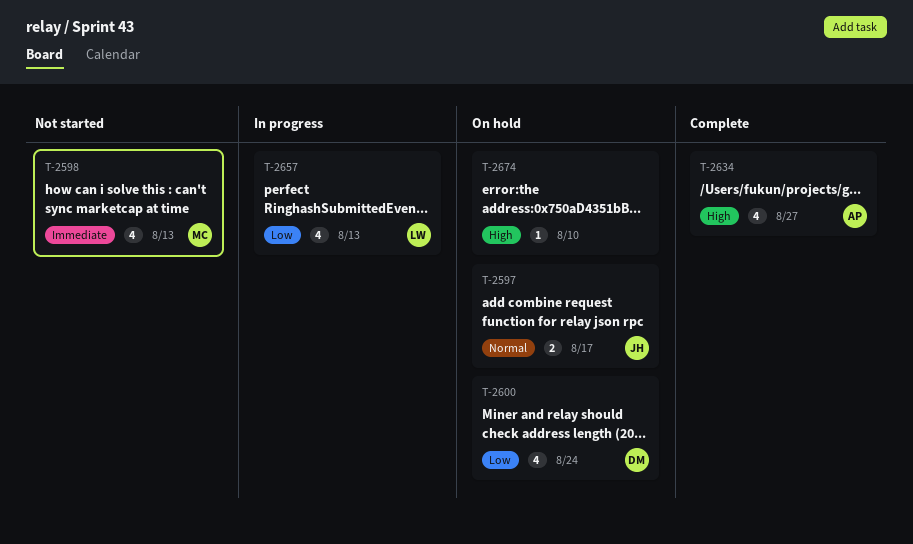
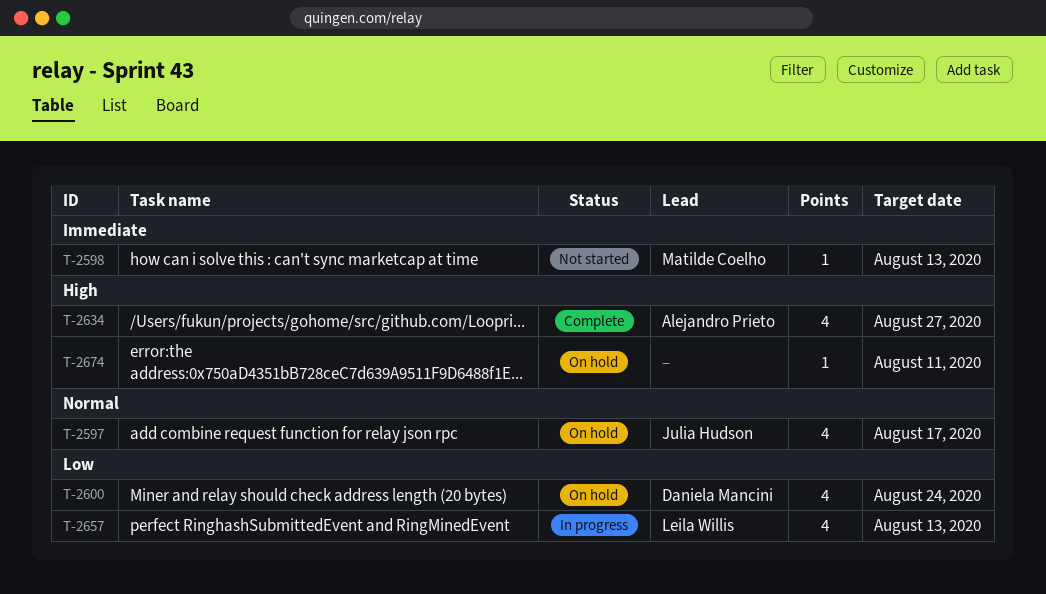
T-2597, estimate: 2 -> 4
T-2598, estimate: 4 -> 1
T-2674, due: Aug 10 -> Aug 11

